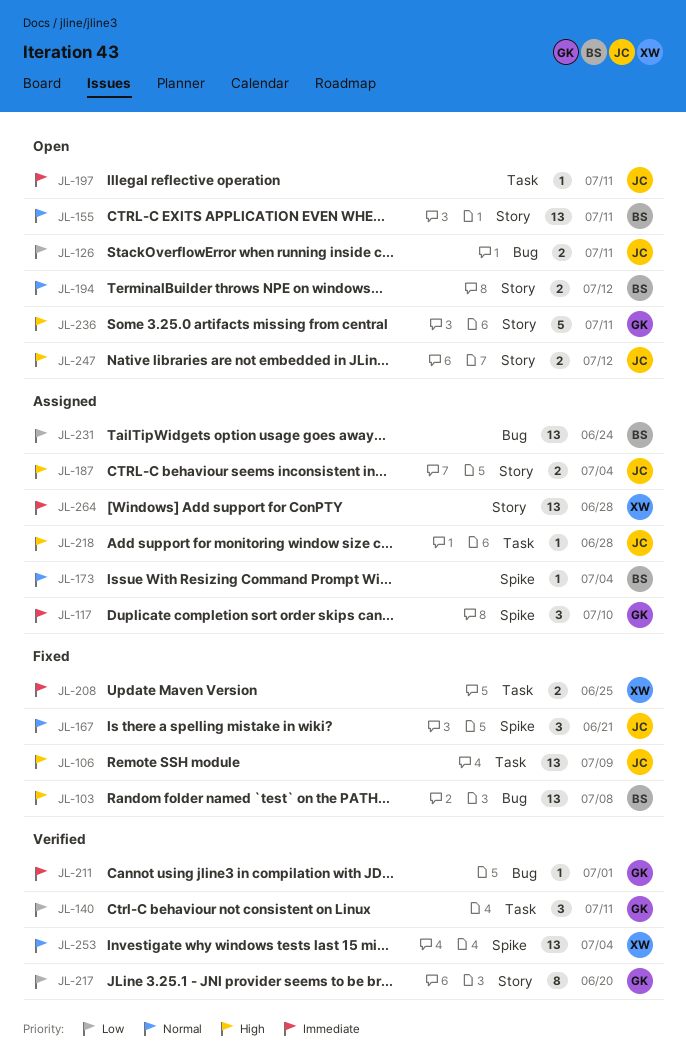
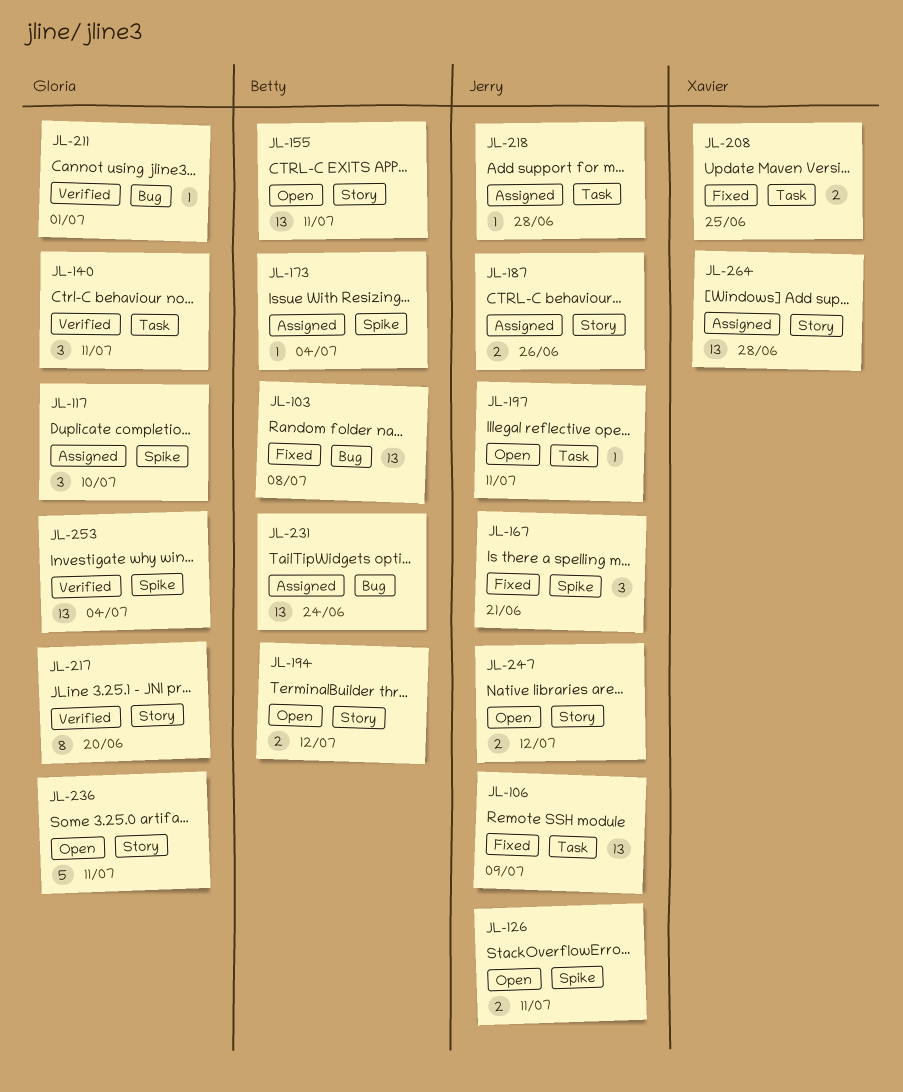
JL-126, label: Bug -> Spike
JL-187, due: Jul 4 -> Jun 26
JL-253, owner: Xavier -> Gloria

